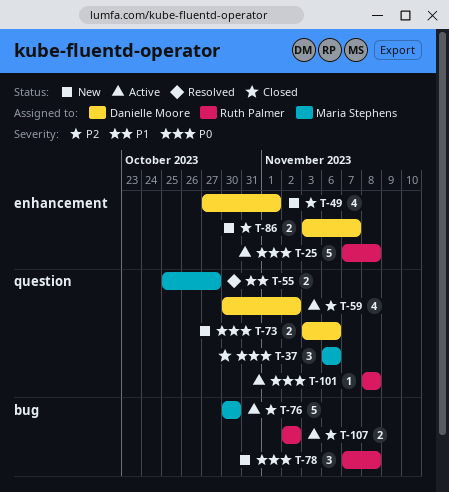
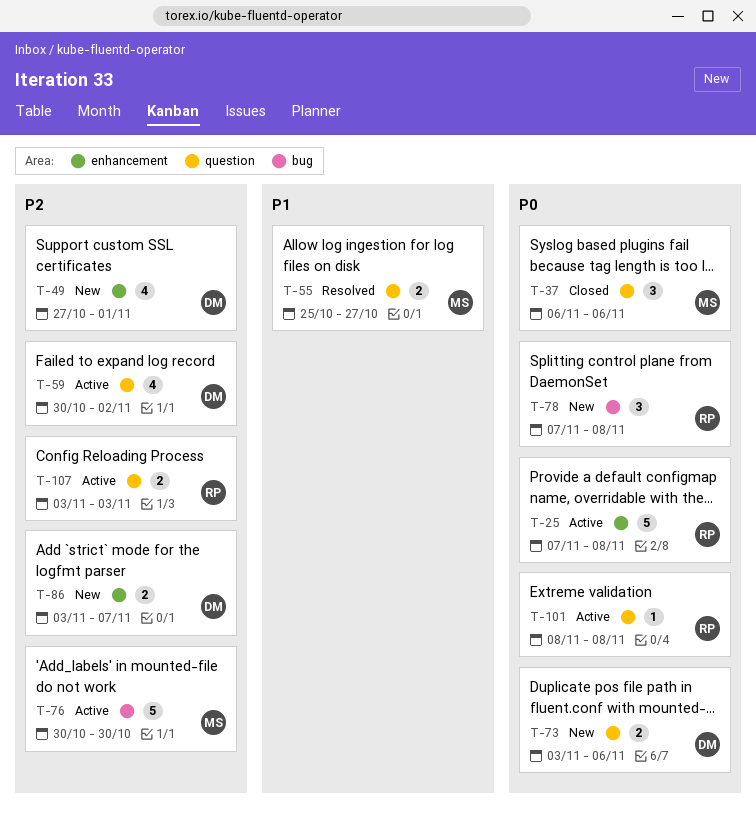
T-107, label: bug -> question
T-107, start: Nov 2 -> Nov 3
T-107, due: Nov 2 -> Nov 3

